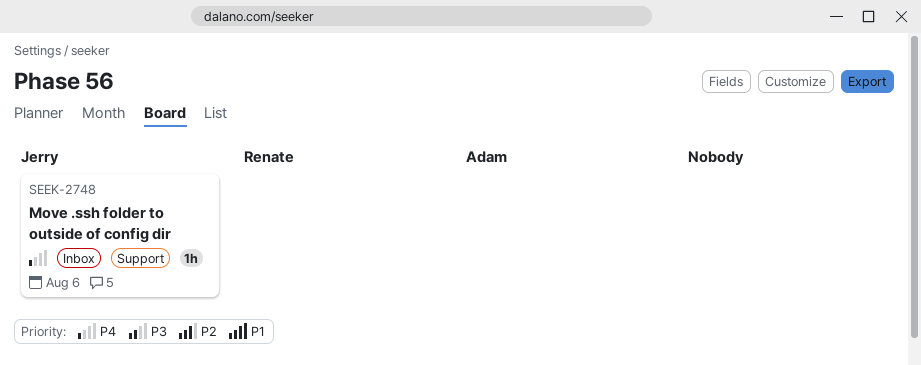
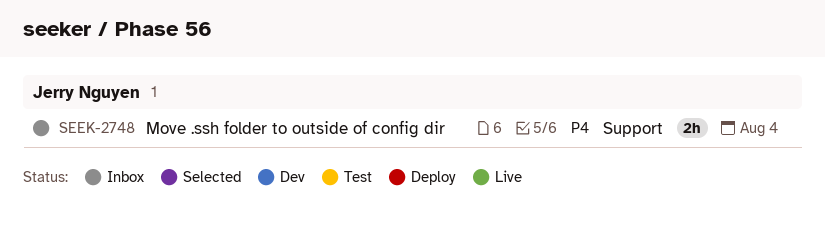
SEEK-2748, estimate: 1h -> 2h
SEEK-2748, due: Aug 6 -> Aug 4

